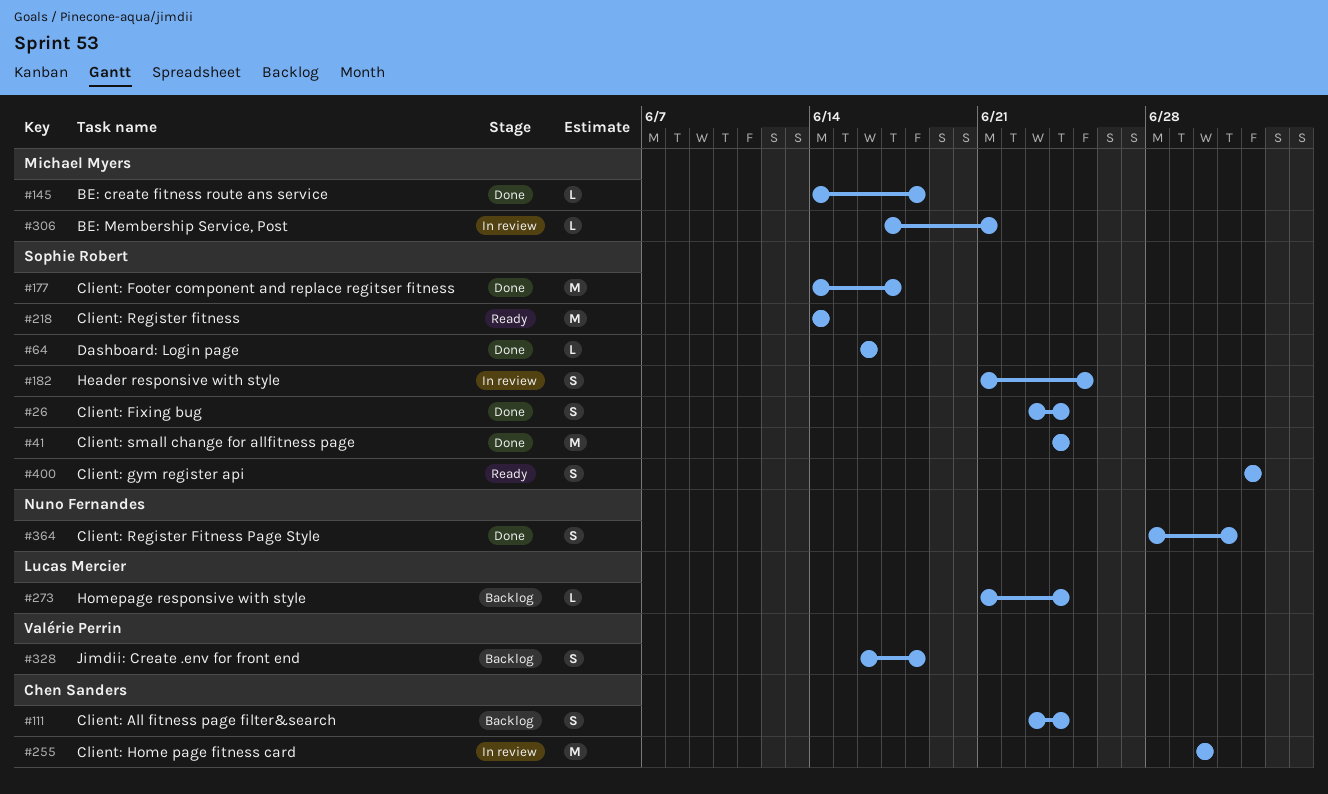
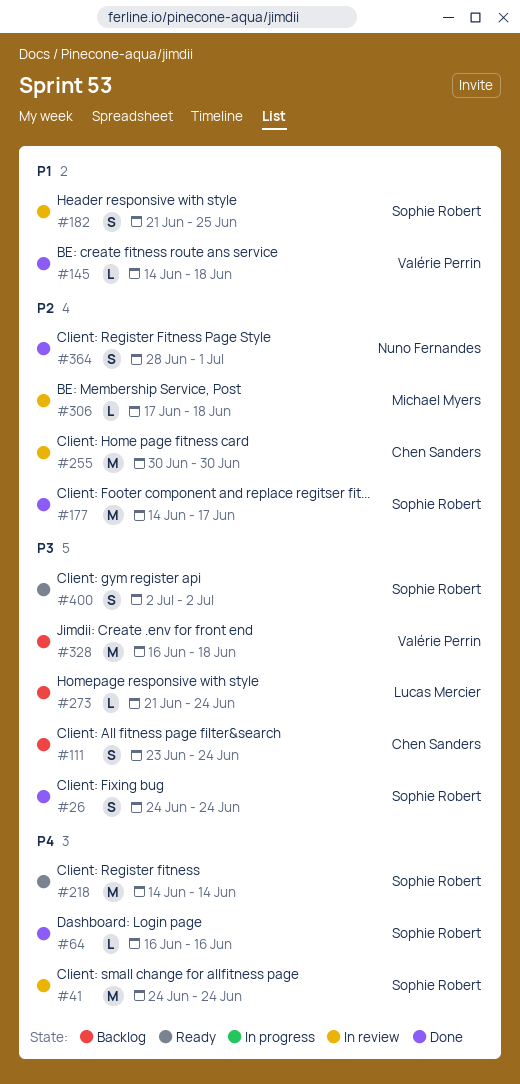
#26, start: Jun 23 -> Jun 24
#41, status: Done -> In review
#145, owner: Michael Myers -> Valérie Perrin
#306, due: Jun 21 -> Jun 18
#328, estimate: S -> M

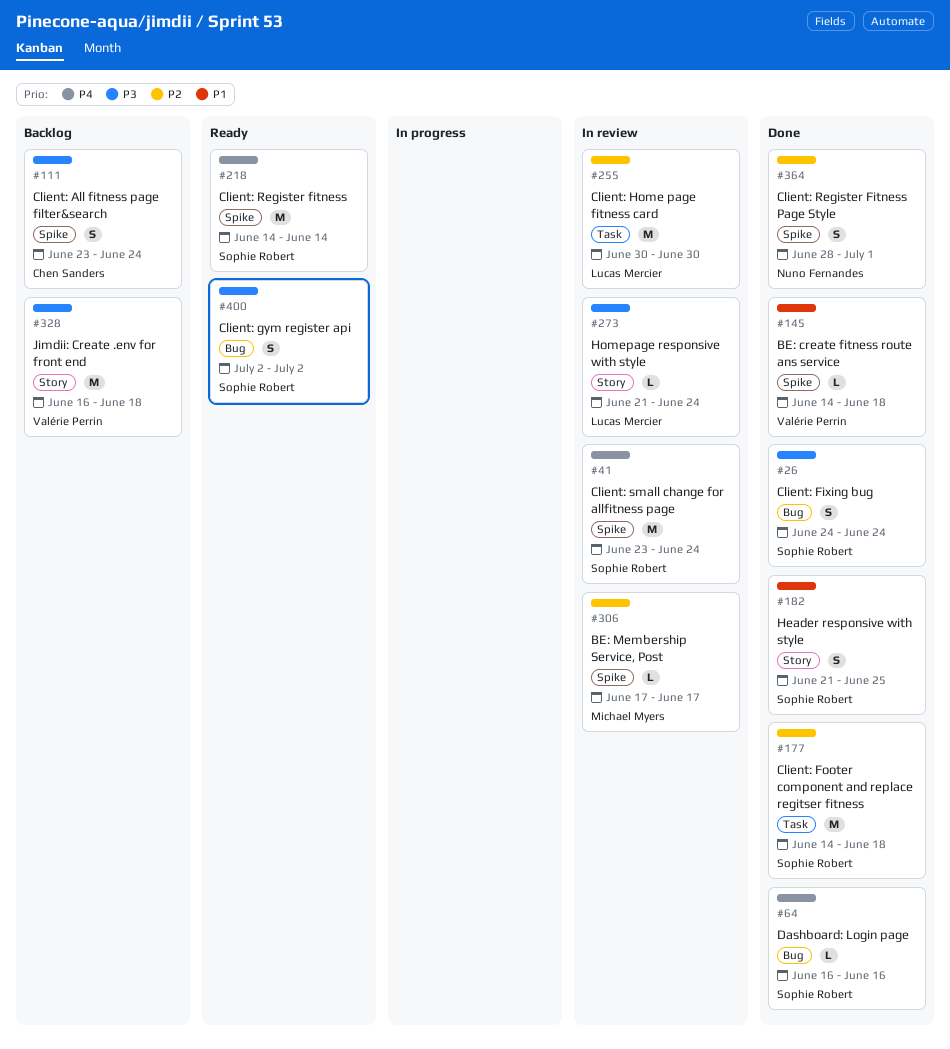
#41, start: Jun 24 -> Jun 23
#177, due: Jun 17 -> Jun 18
#182, status: In review -> Done
#255, owner: Chen Sanders -> Lucas Mercier
#273, status: Backlog -> In review
#306, due: Jun 18 -> Jun 17

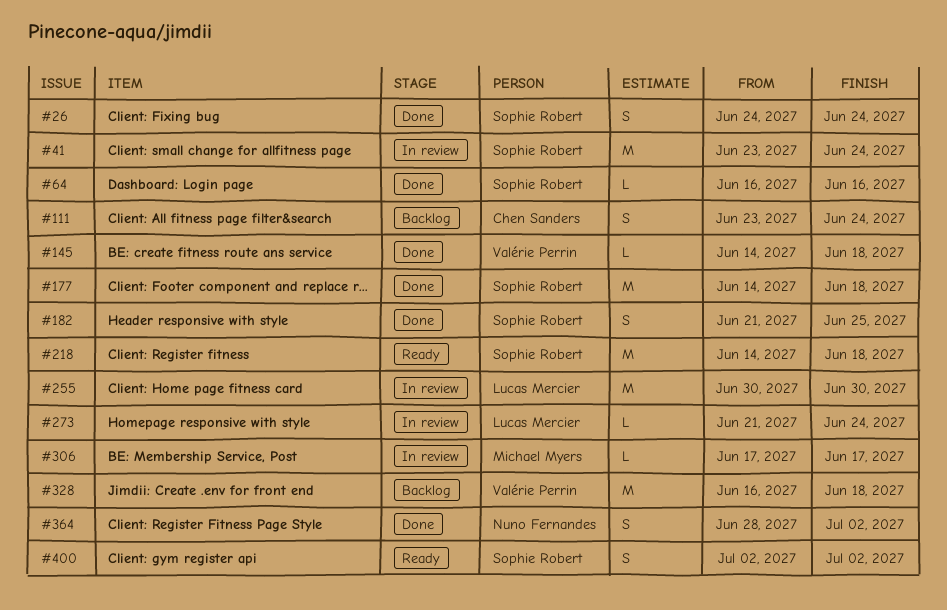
#218, due: Jun 14 -> Jun 18
#364, due: Jul 1 -> Jul 2

